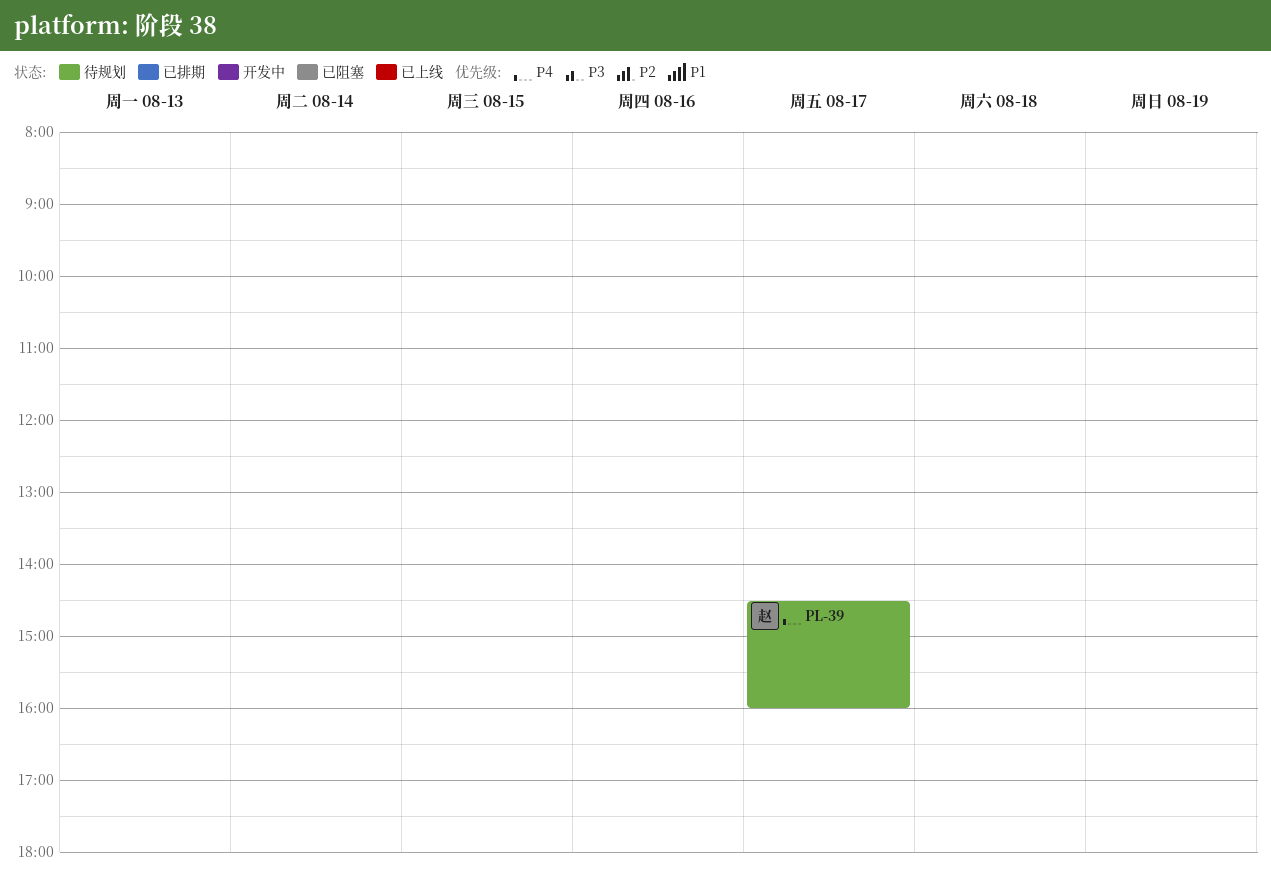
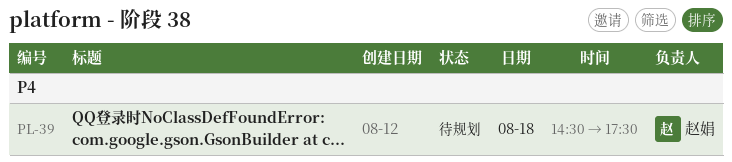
PL-39, day: Aug 17 -> Aug 18
PL-39, ends: 16:00 -> 17:30

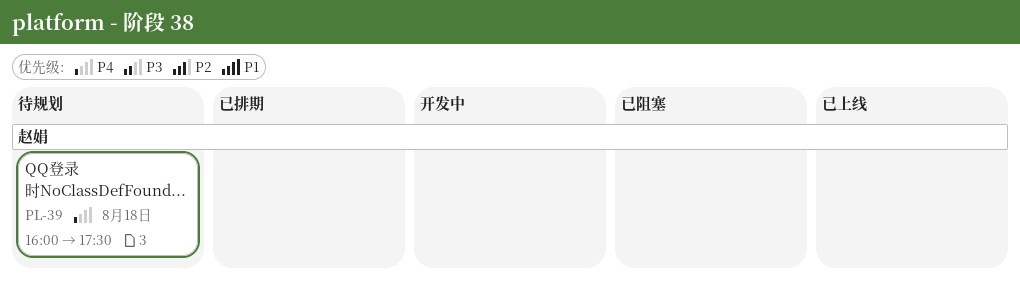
PL-39, begins: 14:30 -> 16:00

